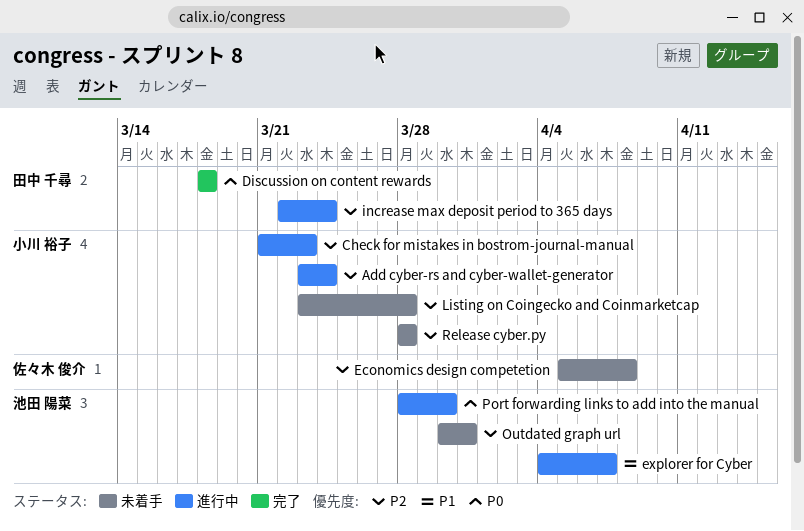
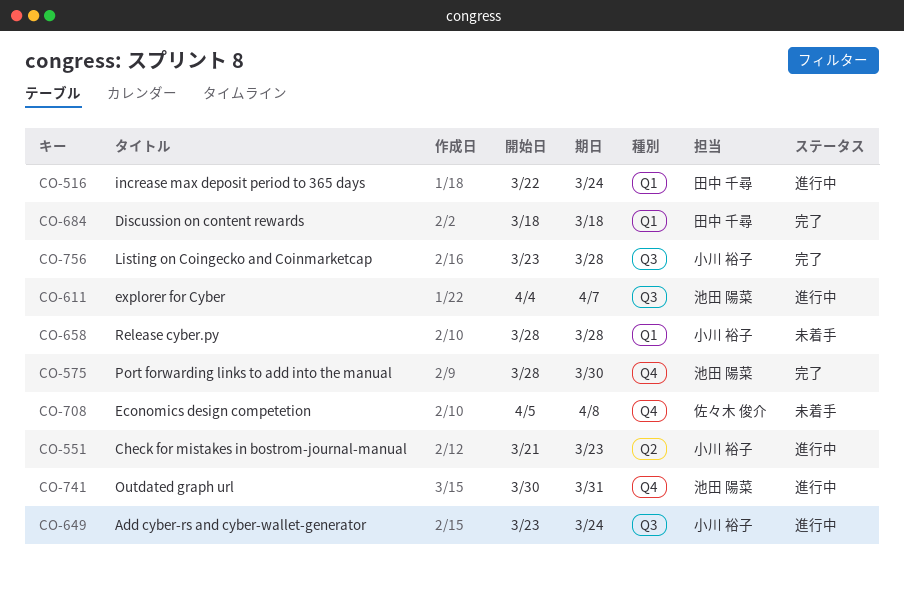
Listing on Coingecko and Coinmarketcap, status: 未着手 -> 完了
Outdated graph url, status: 未着手 -> 進行中
Port forwarding links to add into the manual, status: 進行中 -> 完了

